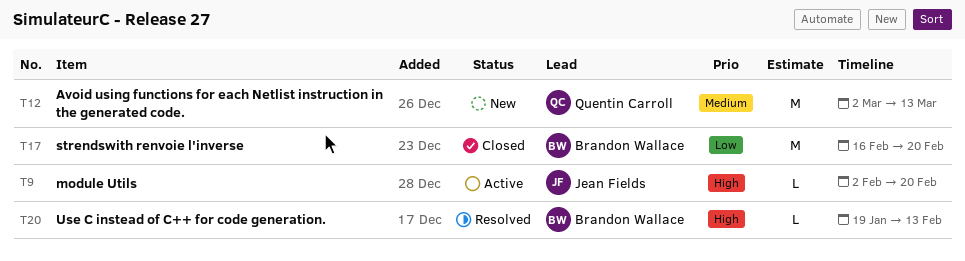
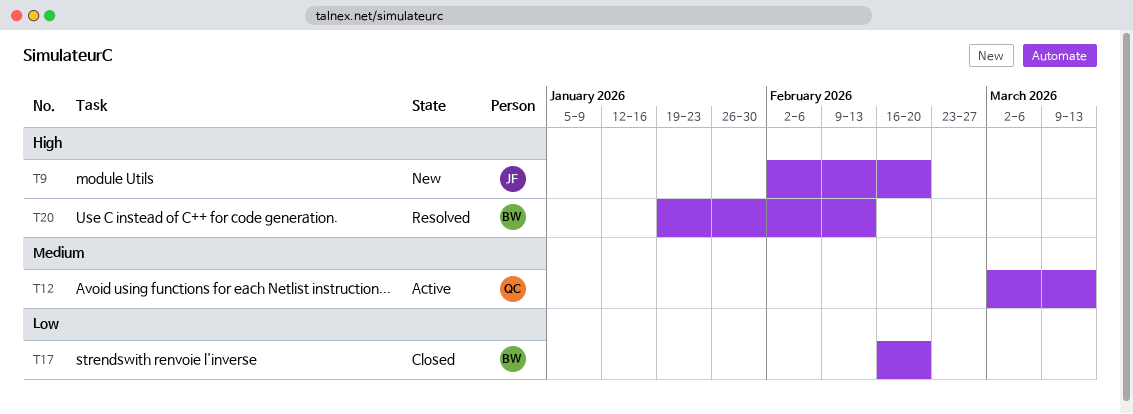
T9, status: Active -> New
T12, status: New -> Active

